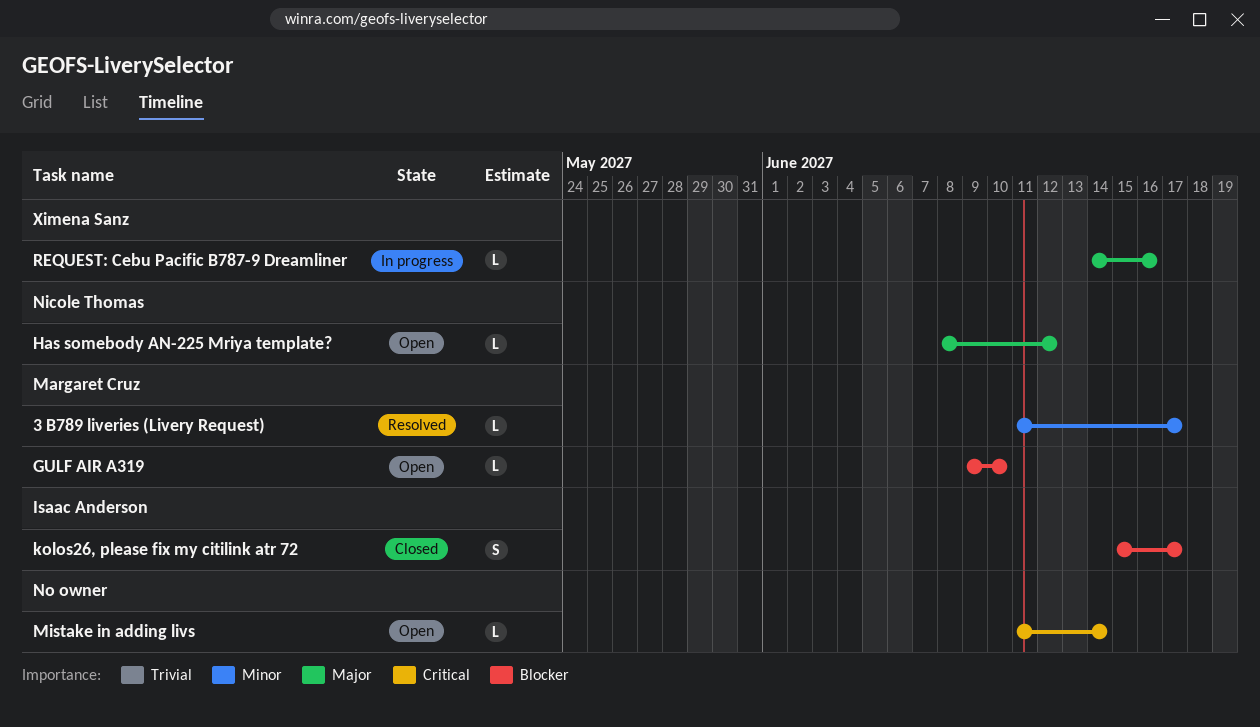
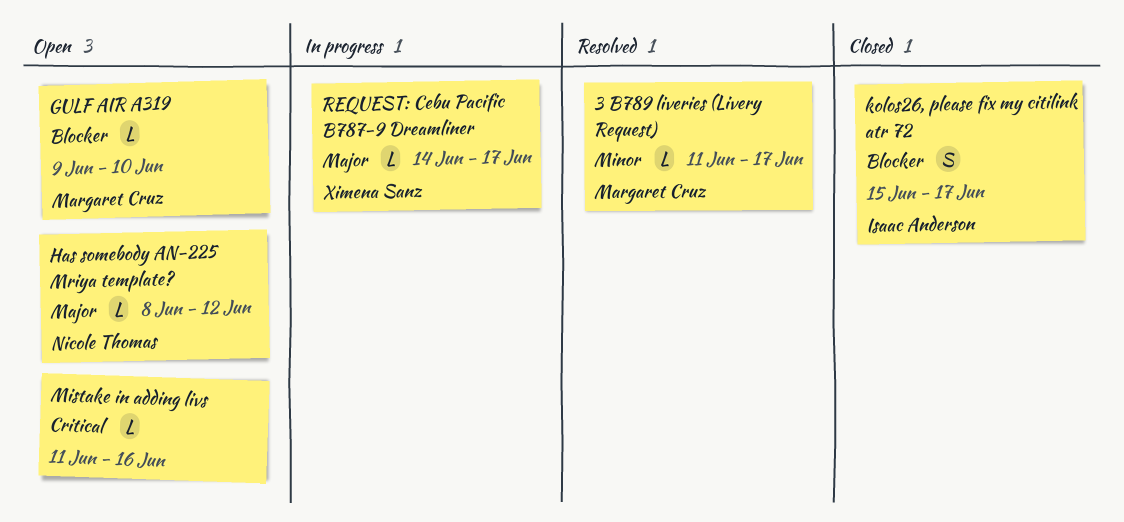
Mistake in adding livs, due: Jun 14 -> Jun 16
REQUEST: Cebu Pacific B787-9 Dreamliner, due: Jun 16 -> Jun 17

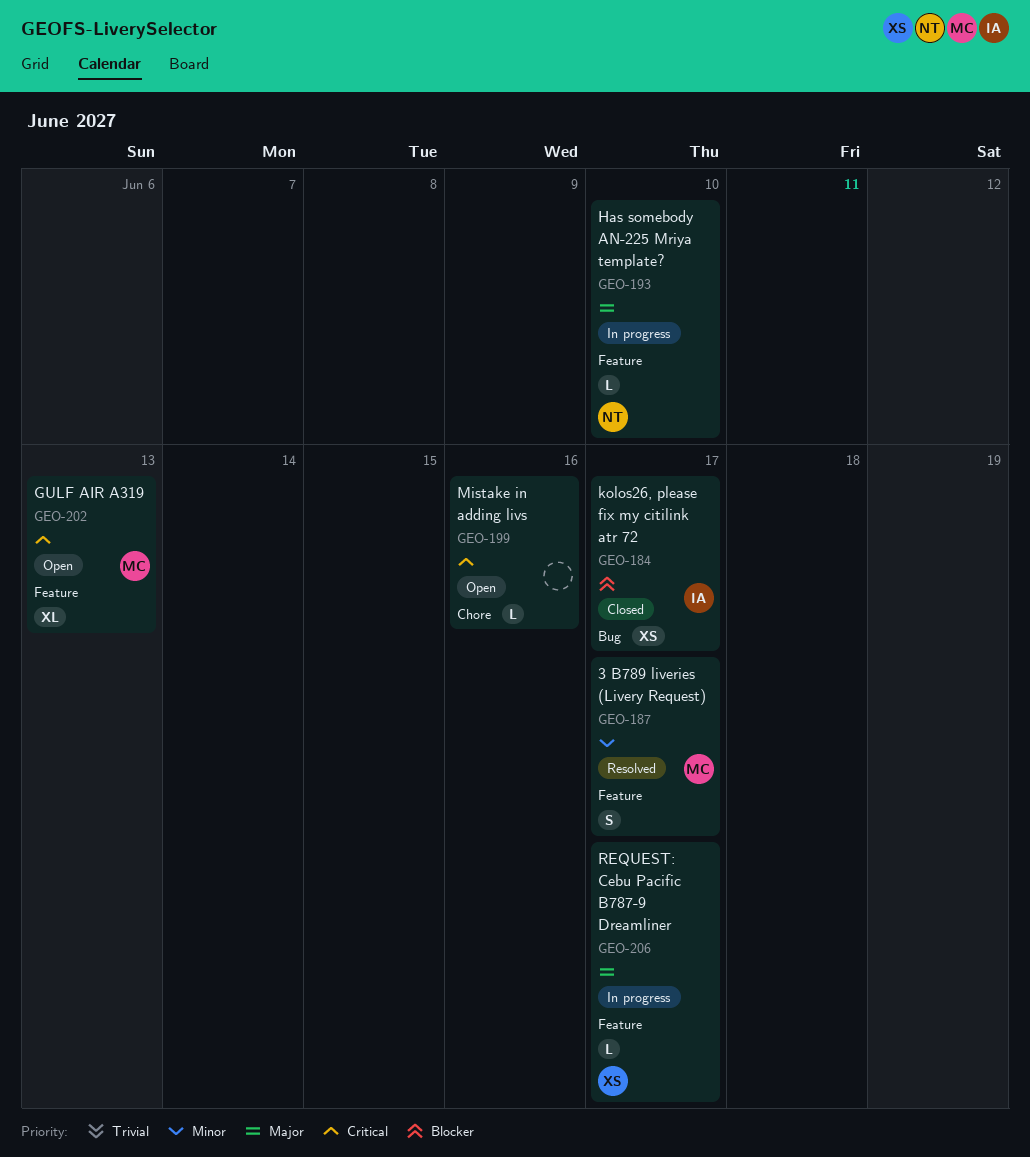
3 B789 liveries (Livery Request), estimate: L -> S
GULF AIR A319, priority: Blocker -> Critical
GULF AIR A319, estimate: L -> XL
GULF AIR A319, due: Jun 10 -> Jun 13
Has somebody AN-225 Mriya template?, status: Open -> In progress
Has somebody AN-225 Mriya template?, due: Jun 12 -> Jun 10
kolos26, please fix my citilink atr 72, estimate: S -> XS

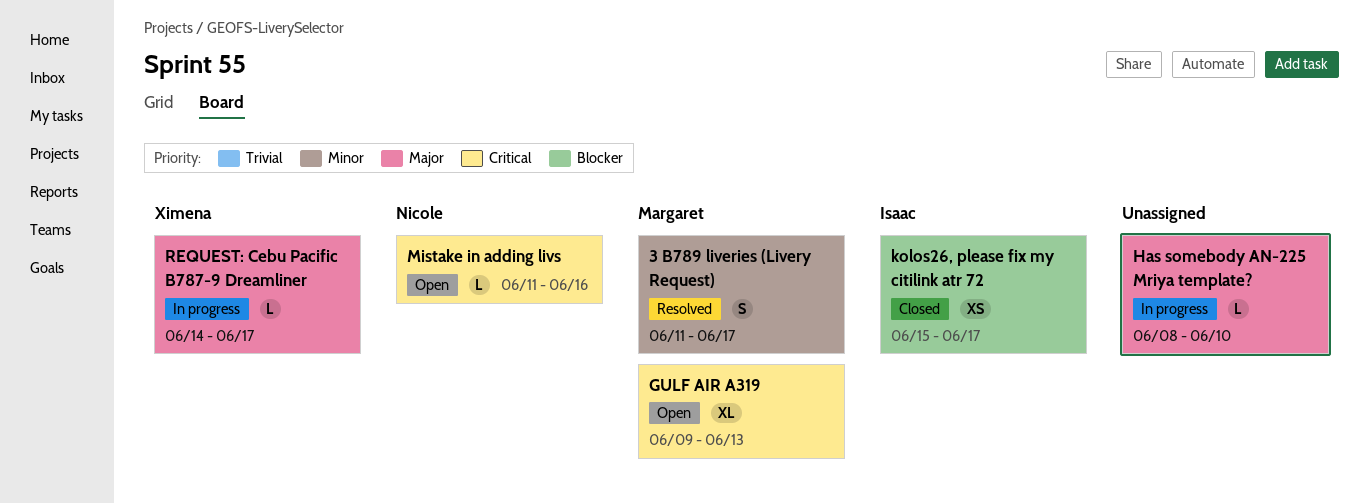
Has somebody AN-225 Mriya template?, owner: Nicole -> none
Mistake in adding livs, owner: none -> Nicole

